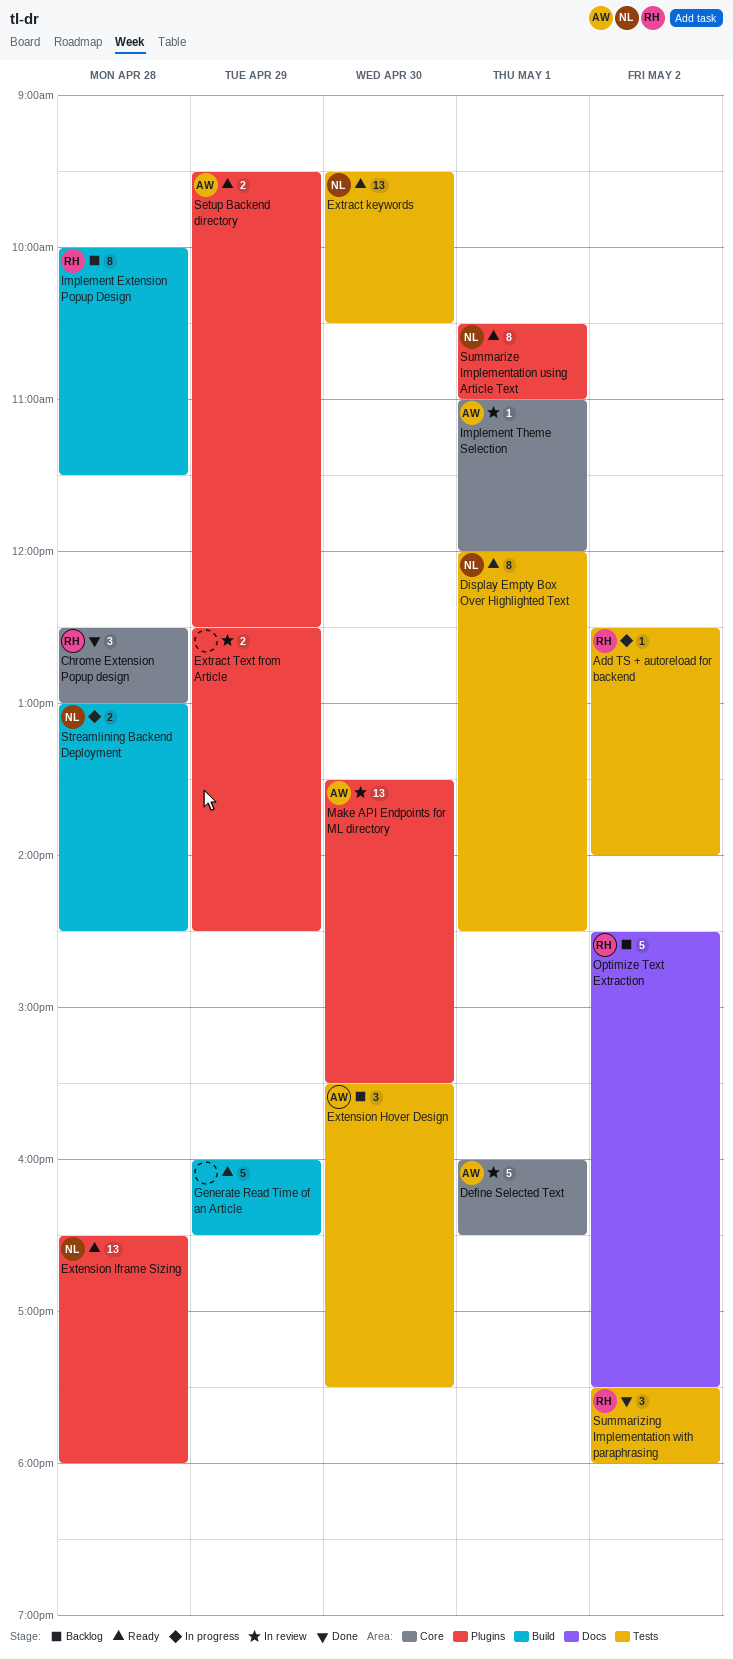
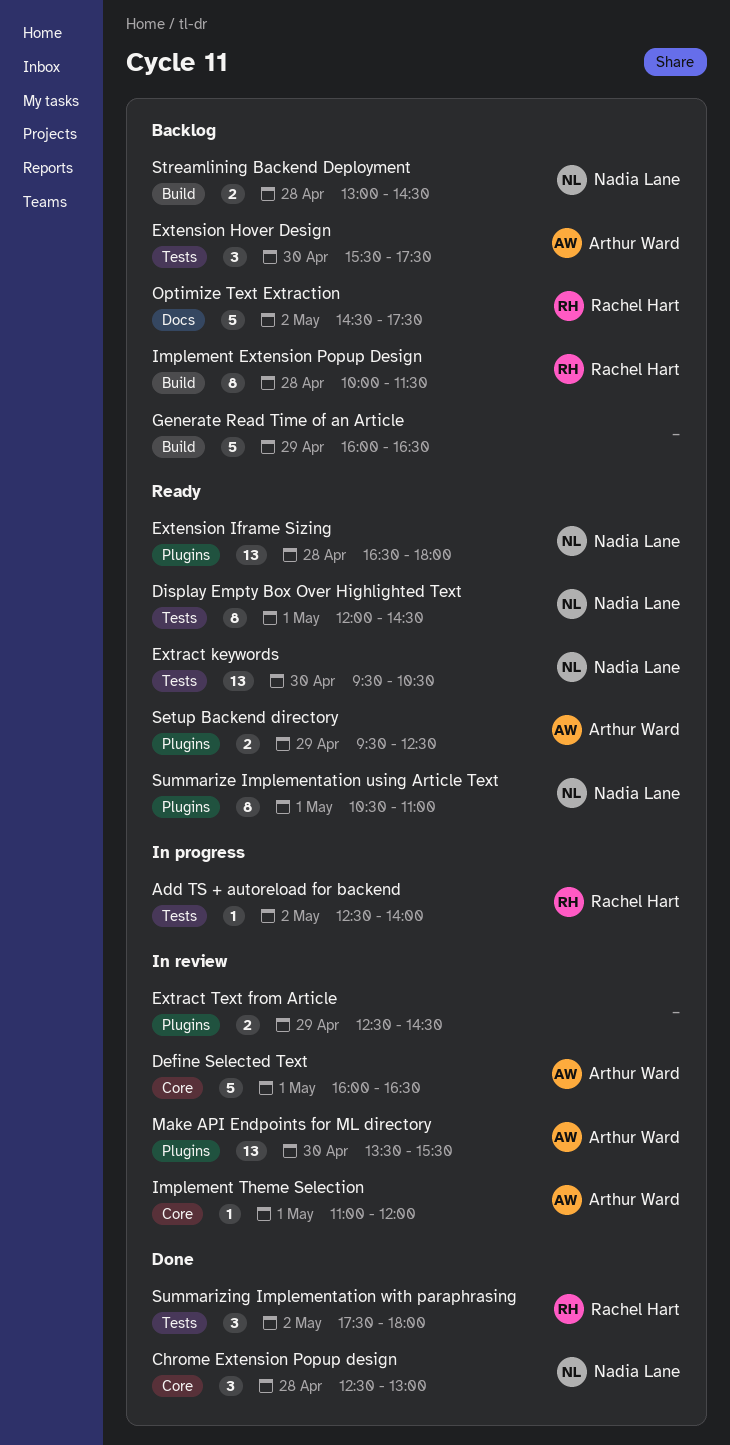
Chrome Extension Popup design, owner: Rachel Hart -> Nadia Lane
Generate Read Time of an Article, status: Ready -> Backlog
Streamlining Backend Deployment, status: In progress -> Backlog

